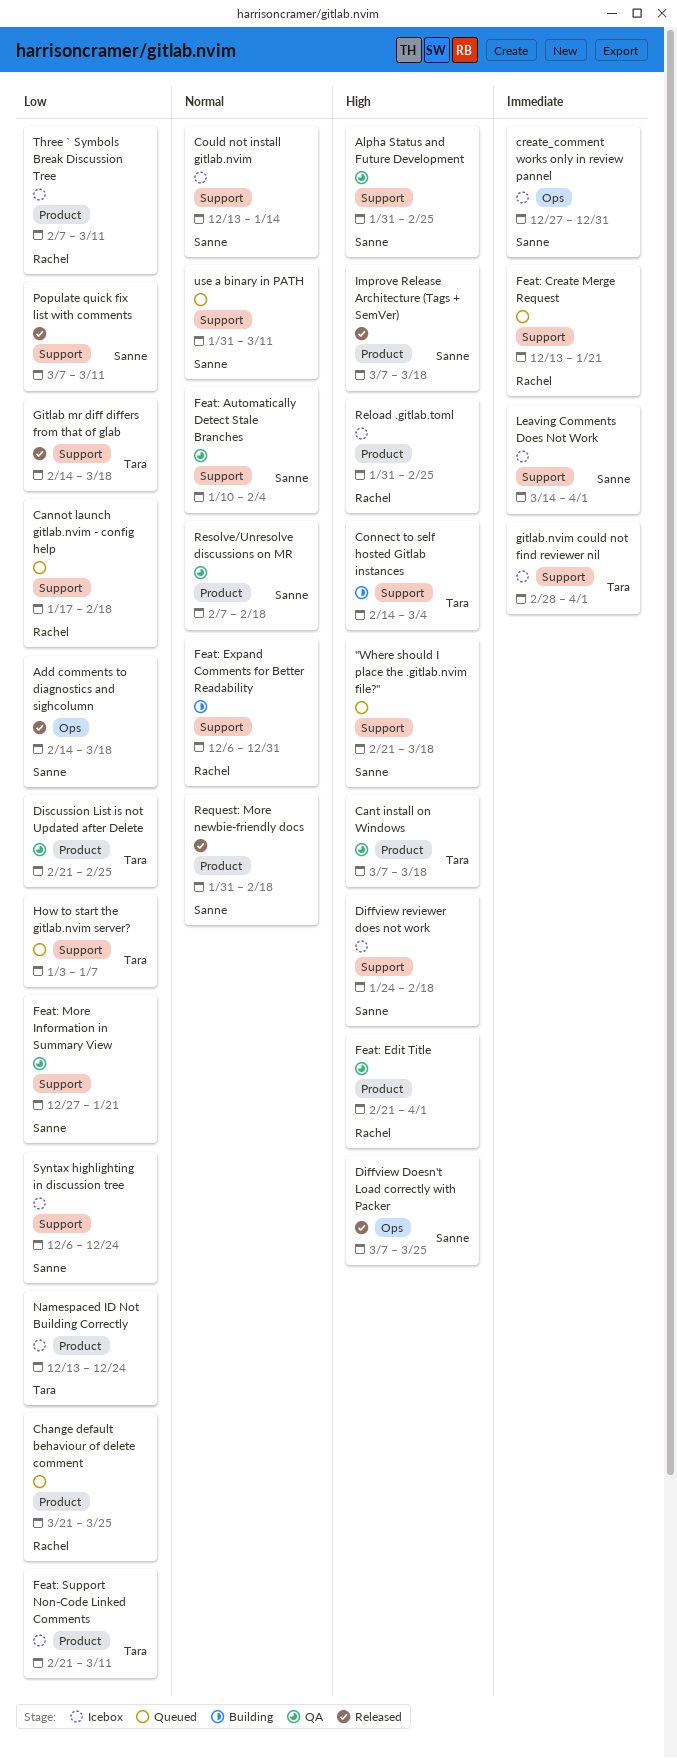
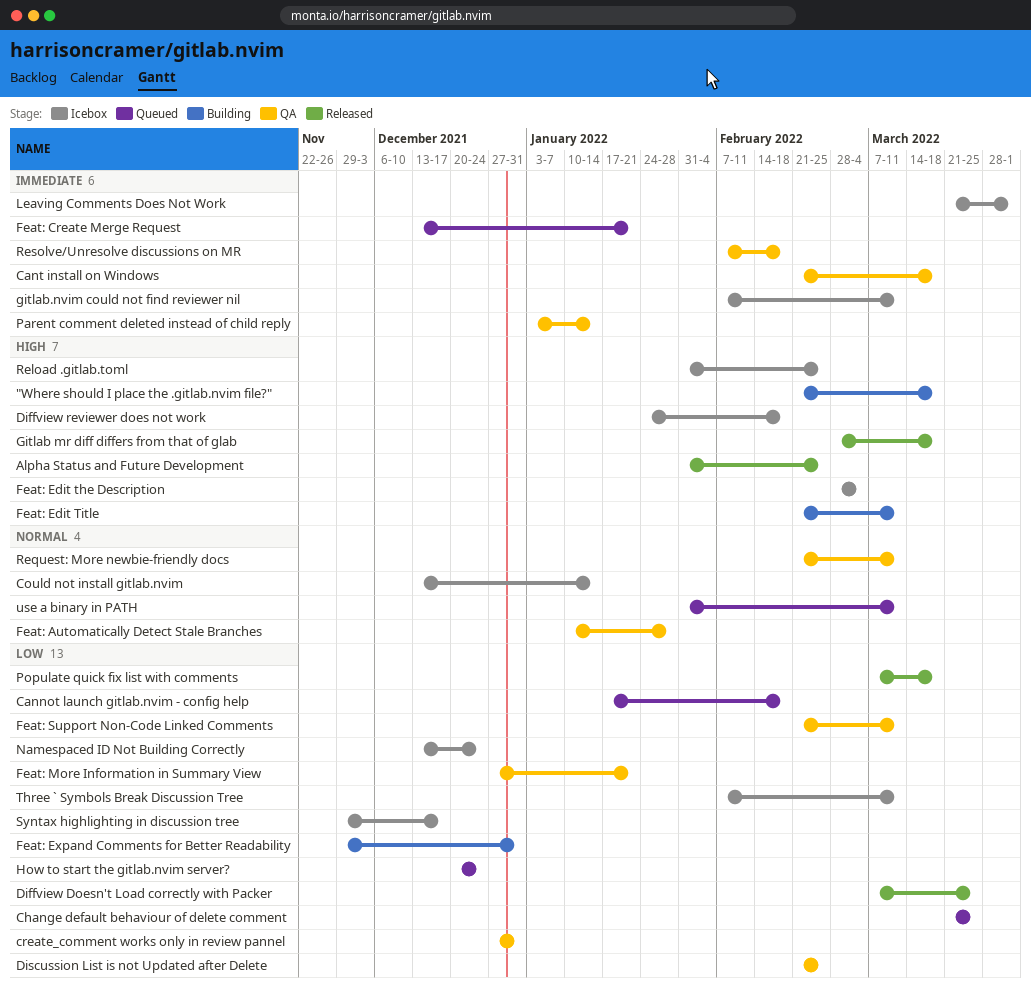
"Where should I place the .gitlab.nvim file?", status: Queued -> Building
Add comments to diagnostics and sighcolumn: present -> none
Alpha Status and Future Development, status: QA -> Released
Cant install on Windows, priority: High -> Immediate
Cant install on Windows, start: Mar 7 -> Feb 21
Connect to self hosted Gitlab instances: present -> none
create_comment works only in review pannel, status: Icebox -> QA
create_comment works only in review pannel, priority: Immediate -> Low
Diffview Doesn't Load correctly with Packer, priority: High -> Low
Feat: Automatically Detect Stale Branches, due: Feb 4 -> Jan 28
Feat: Edit the Description: none -> present
Feat: Edit Title, status: QA -> Building
Feat: Edit Title, due: Apr 1 -> Mar 11
Feat: Expand Comments for Better Readability, priority: Normal -> Low
Feat: Expand Comments for Better Readability, start: Dec 6 -> Nov 29
Feat: Support Non-Code Linked Comments, status: Icebox -> QA
Gitlab mr diff differs from that of glab, priority: Low -> High
Gitlab mr diff differs from that of glab, start: Feb 14 -> Feb 28
gitlab.nvim could not find reviewer nil, start: Feb 28 -> Feb 7
gitlab.nvim could not find reviewer nil, due: Apr 1 -> Mar 11
How to start the gitlab.nvim server?, start: Jan 3 -> Dec 20
How to start the gitlab.nvim server?, due: Jan 7 -> Dec 24
Improve Release Architecture (Tags + SemVer): present -> none
Leaving Comments Does Not Work, start: Mar 14 -> Mar 21
Parent comment deleted instead of child reply: none -> present
Populate quick fix list with comments, due: Mar 11 -> Mar 18
Request: More newbie-friendly docs, status: Released -> QA
Request: More newbie-friendly docs, start: Jan 31 -> Feb 21
Request: More newbie-friendly docs, due: Feb 18 -> Mar 11
Resolve/Unresolve discussions on MR, priority: Normal -> Immediate
Syntax highlighting in discussion tree, start: Dec 6 -> Nov 29
Syntax highlighting in discussion tree, due: Dec 24 -> Dec 17

